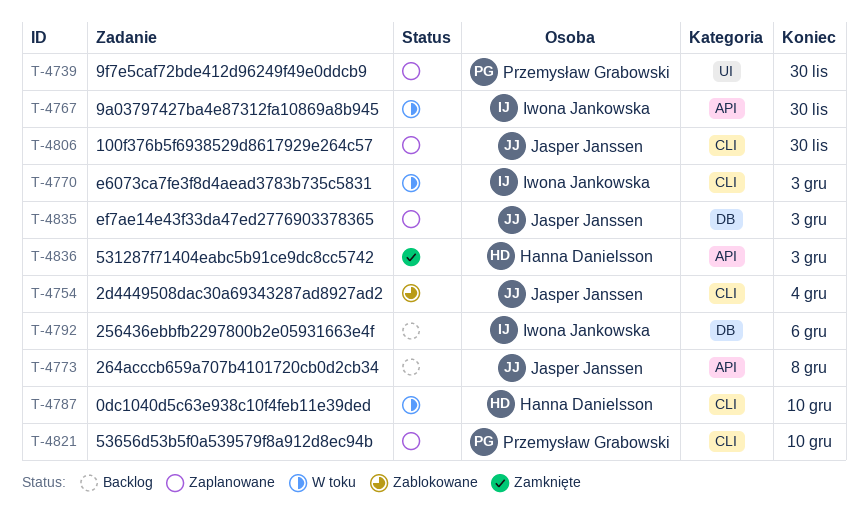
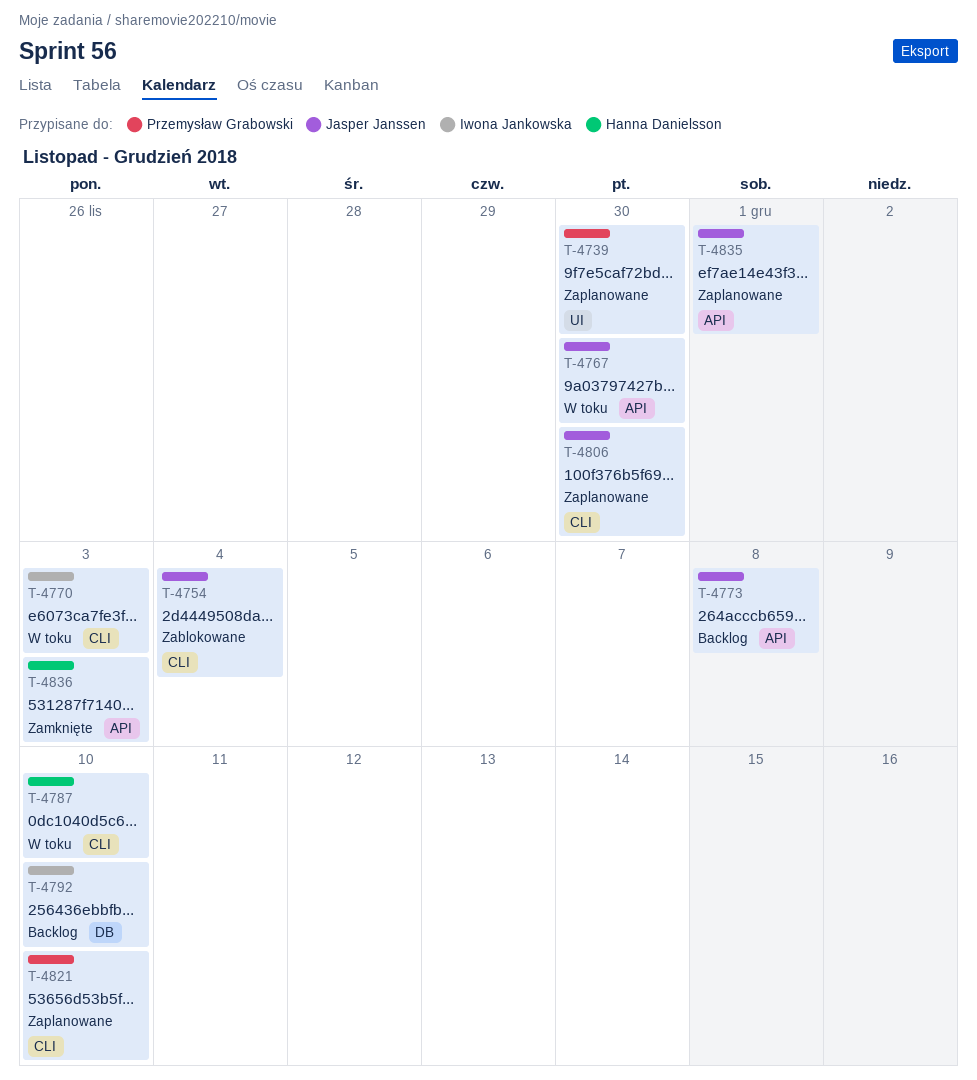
T-4767, owner: Iwona Jankowska -> Jasper Janssen
T-4792, due: Dec 6 -> Dec 10
T-4835, label: DB -> API
T-4835, due: Dec 3 -> Dec 1

